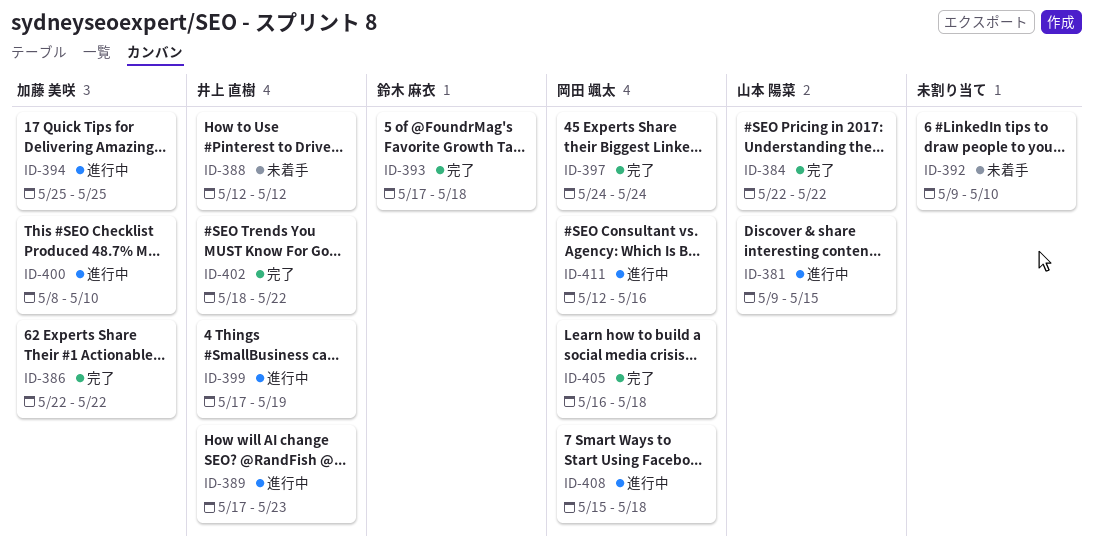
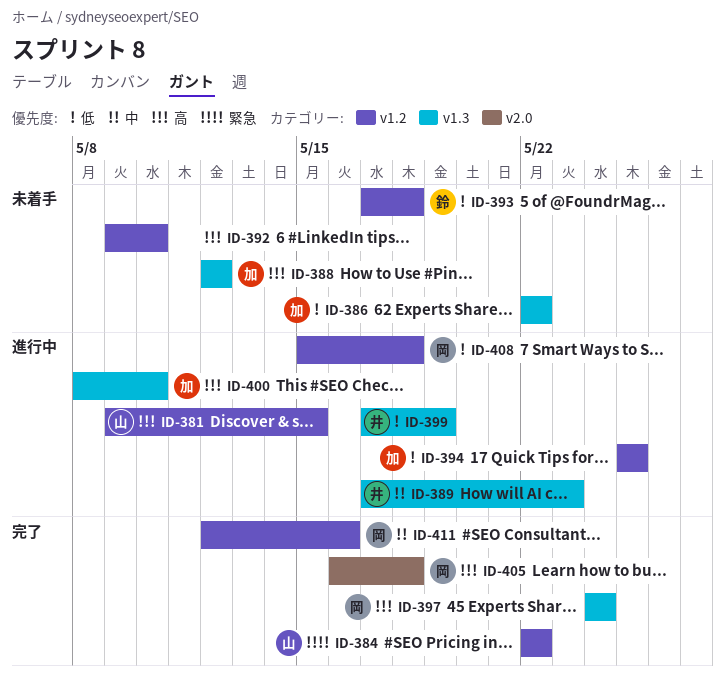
ID-386, status: 完了 -> 未着手
ID-388, owner: 井上 直樹 -> 加藤 美咲
ID-393, status: 完了 -> 未着手
ID-402: present -> none
ID-411, status: 進行中 -> 完了

